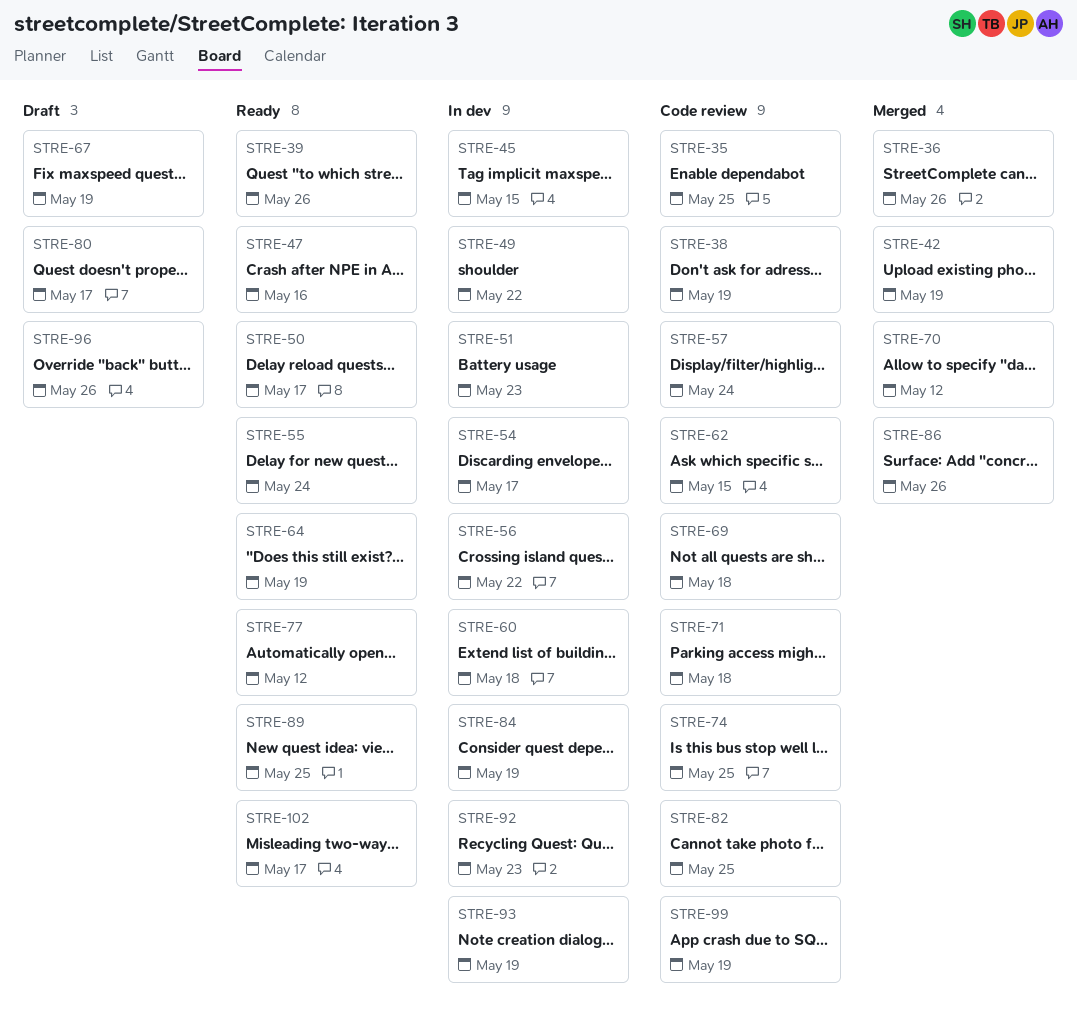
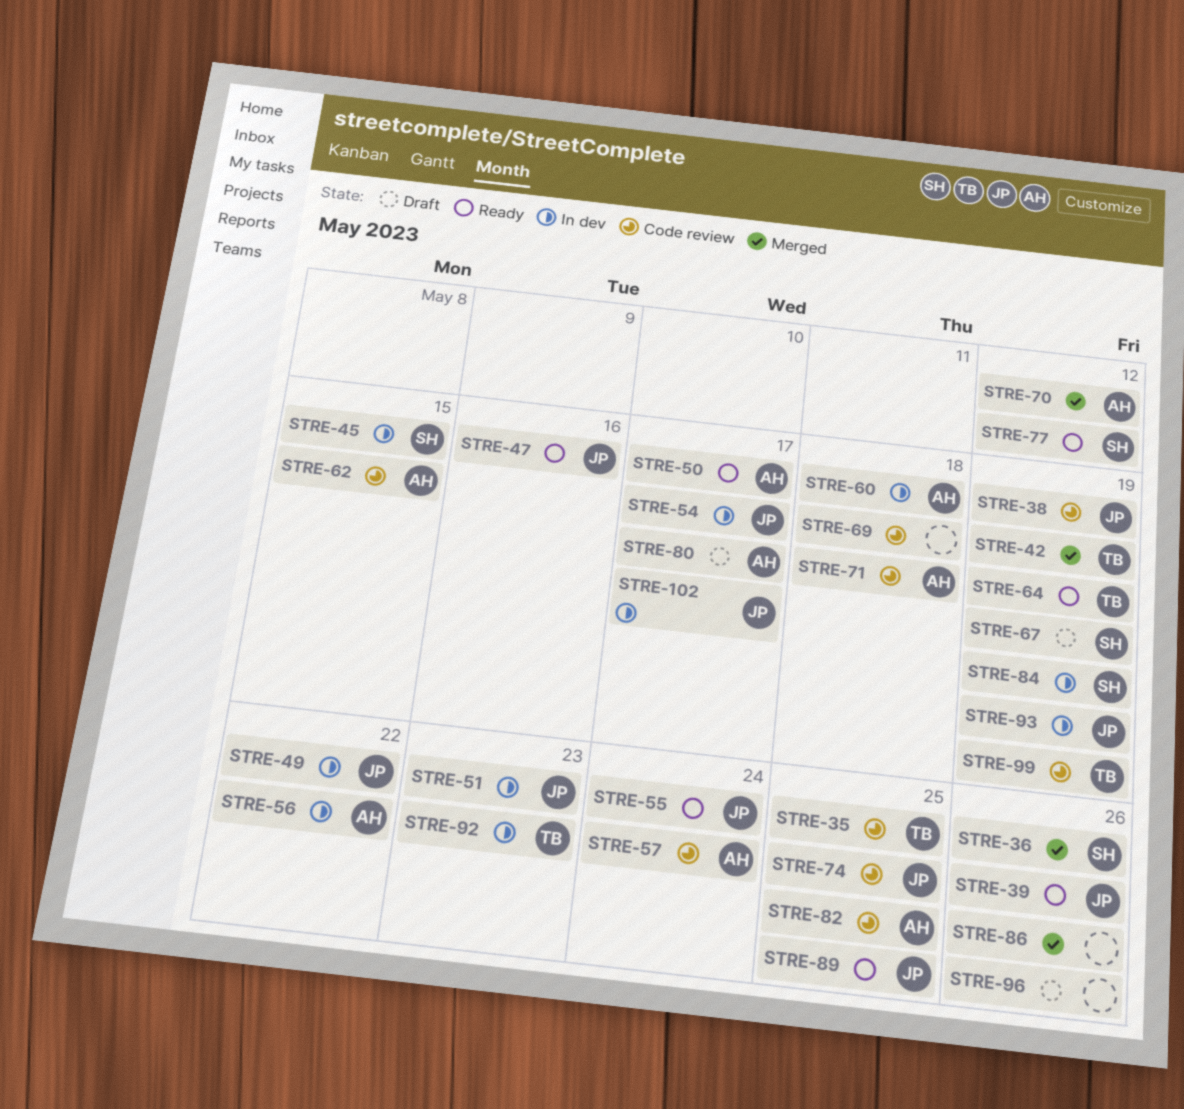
STRE-102, status: Ready -> In dev

